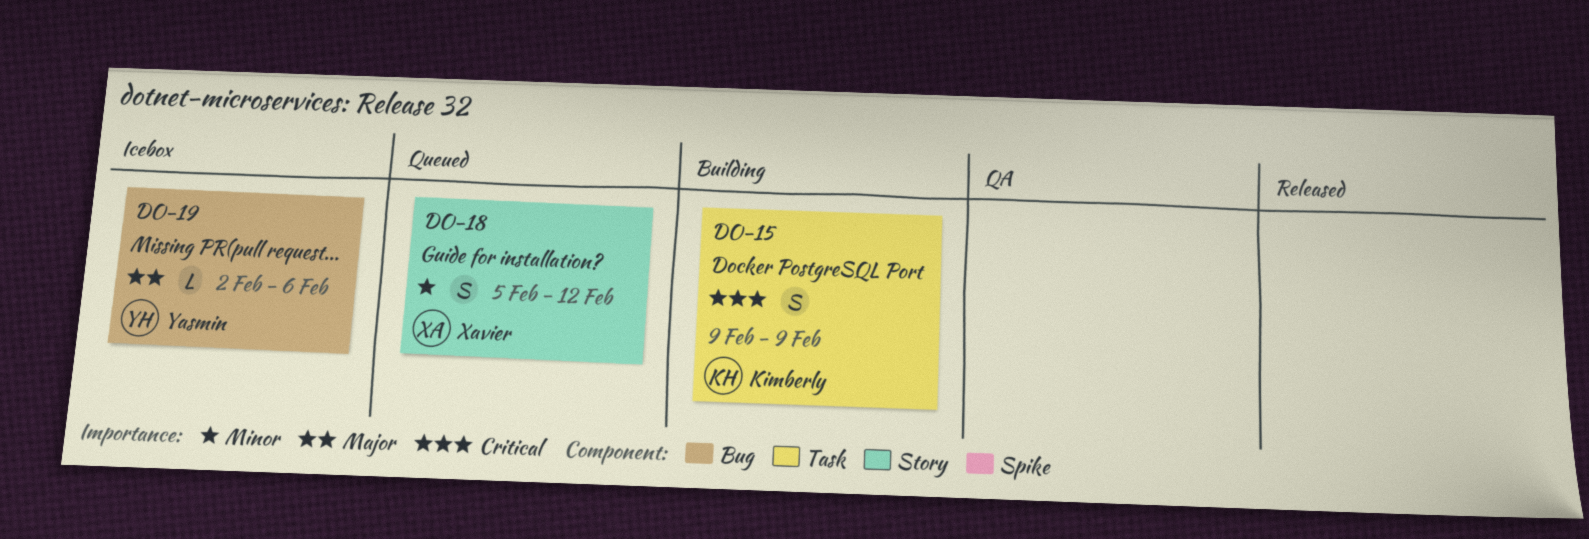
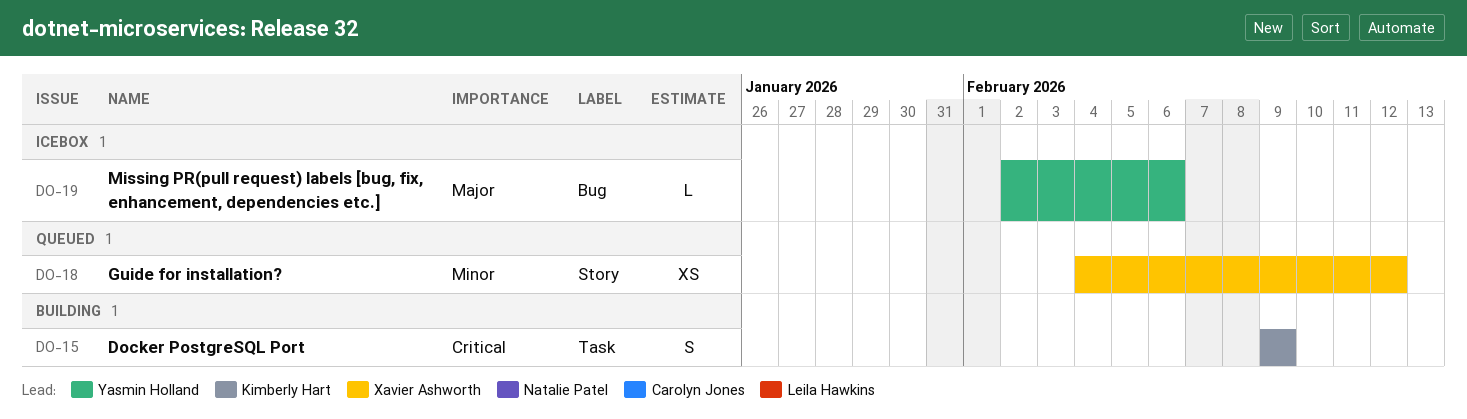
DO-18, estimate: S -> XS
DO-18, start: Feb 5 -> Feb 4

